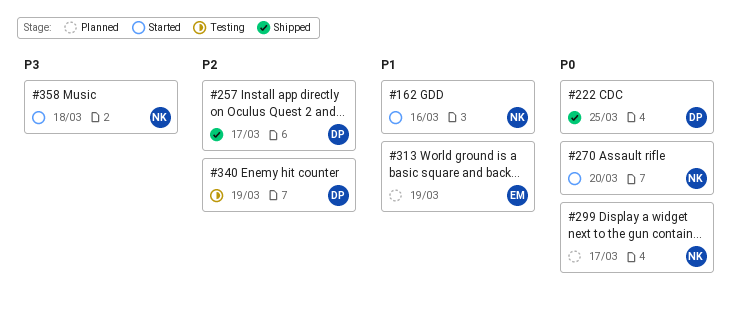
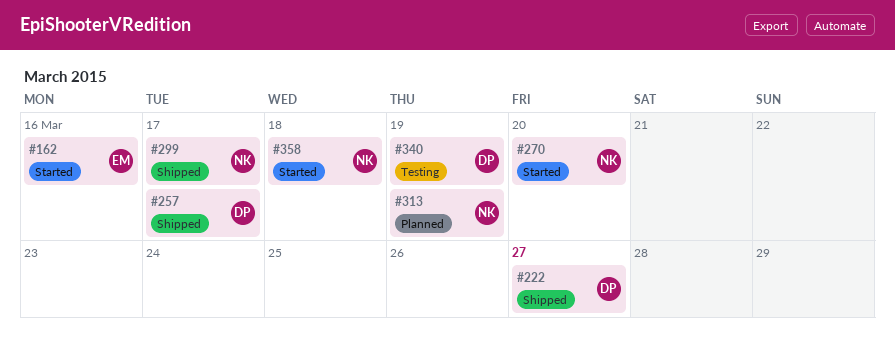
#162, owner: NK -> EM
#222, due: Mar 25 -> Mar 27
#299, status: Planned -> Shipped
#313, owner: EM -> NK

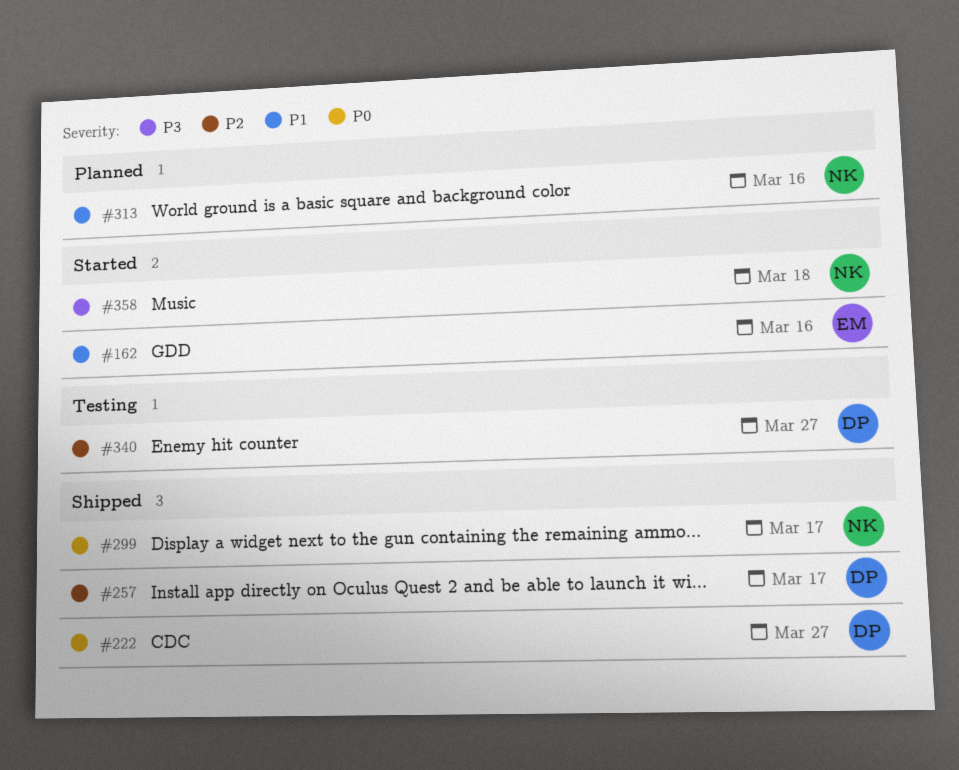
#270: present -> none
#313, due: Mar 19 -> Mar 16
#340, due: Mar 19 -> Mar 27

